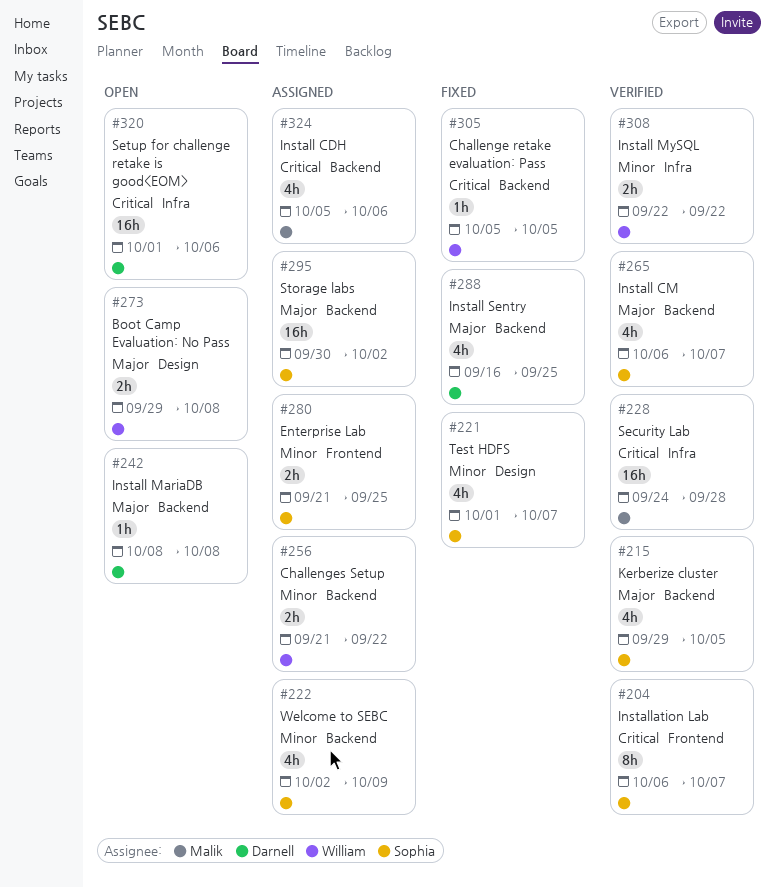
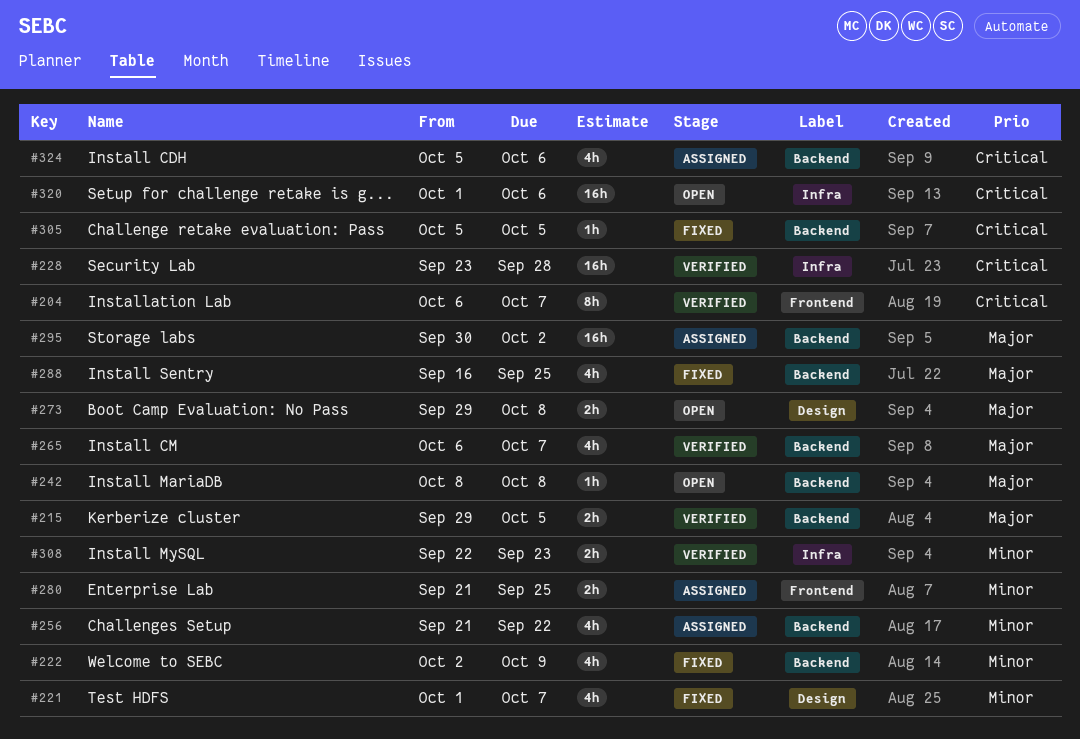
#215, estimate: 4h -> 2h
#222, status: Assigned -> Fixed
#228, start: Sep 24 -> Sep 23
#256, estimate: 2h -> 4h
#308, due: Sep 22 -> Sep 23

